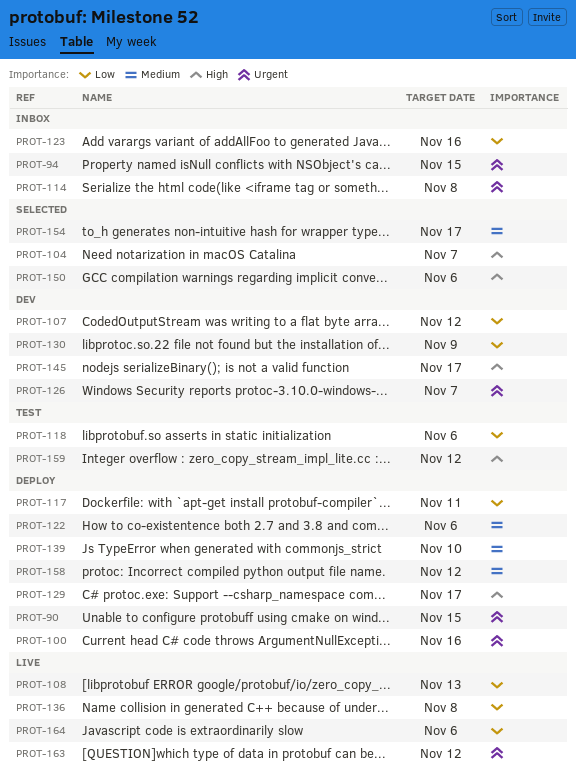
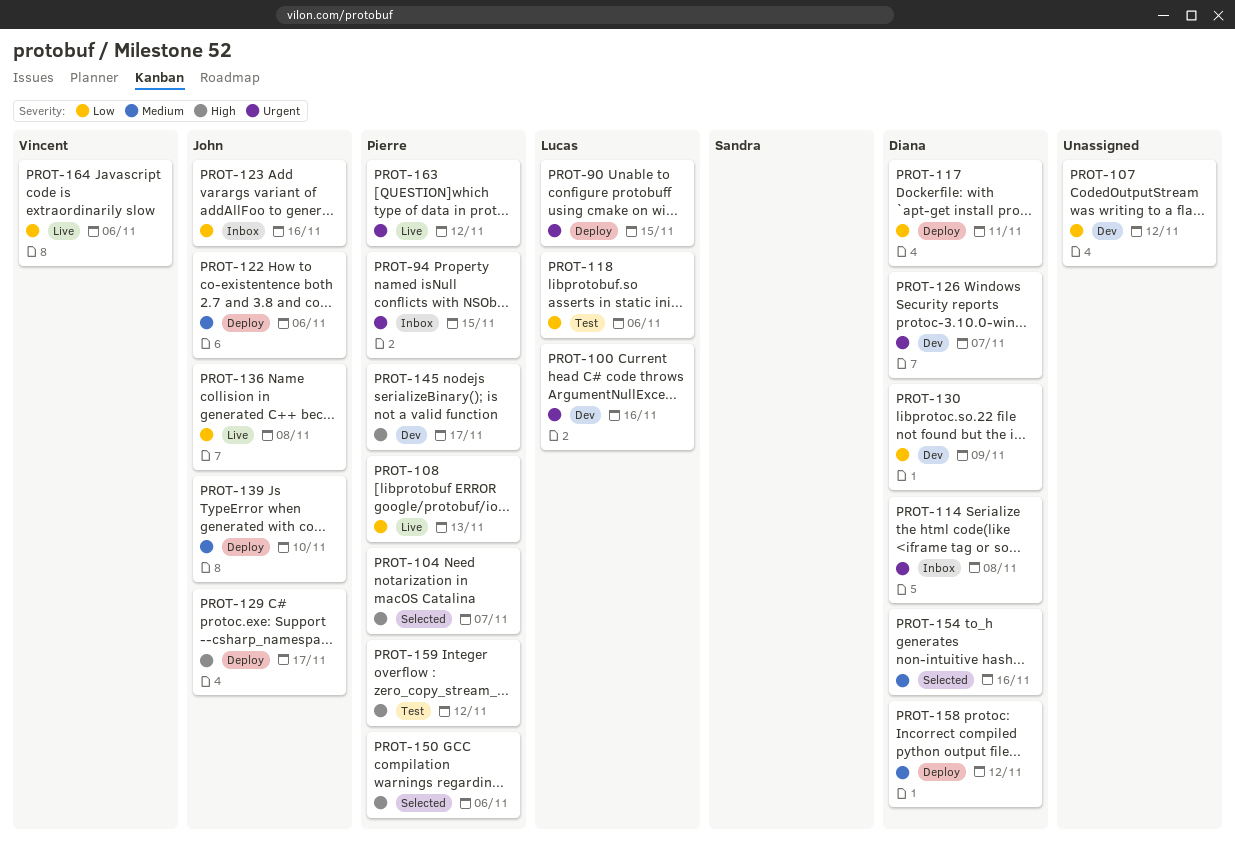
PROT-100, status: Deploy -> Dev
PROT-154, due: Nov 17 -> Nov 16

